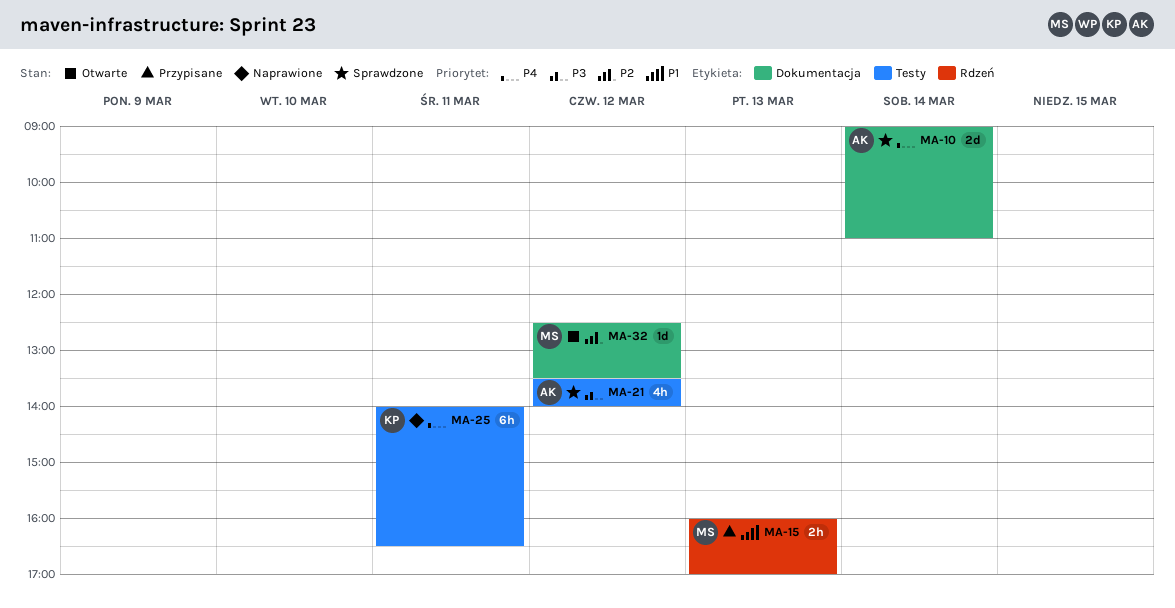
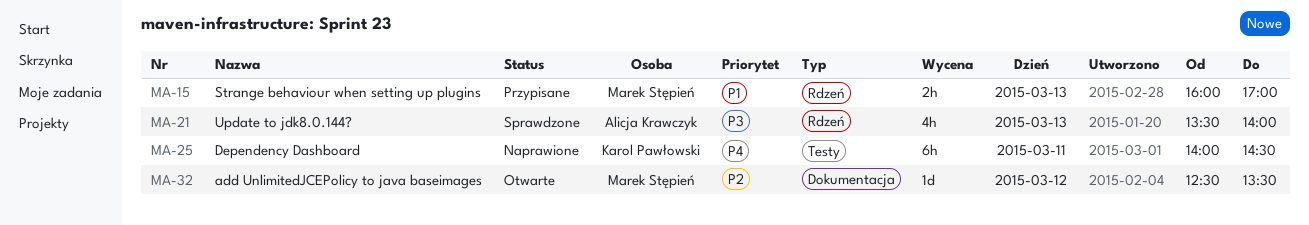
MA-10: present -> none
MA-21, label: Testy -> Rdzeń
MA-21, day: Mar 12 -> Mar 13
MA-25, ends: 16:30 -> 14:30

